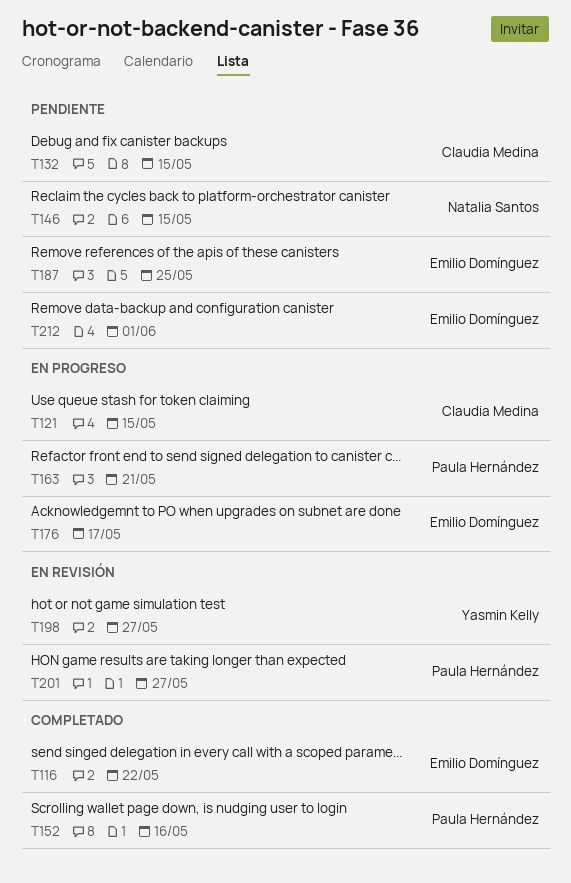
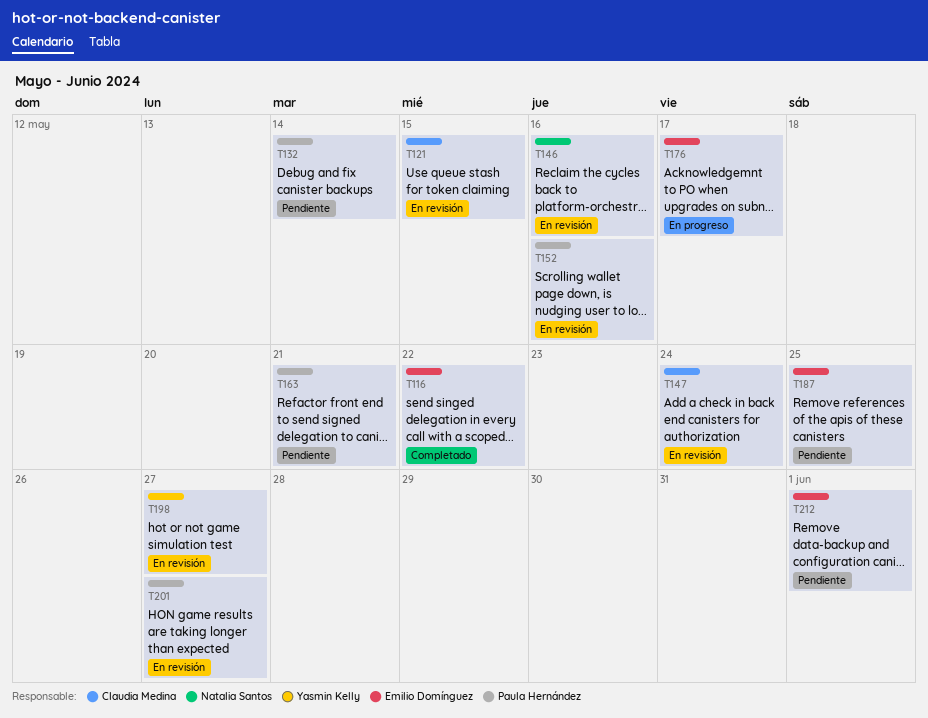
T121, status: En progreso -> En revisión
T132, owner: Claudia Medina -> Paula Hernández
T132, due: May 15 -> May 14
T146, status: Pendiente -> En revisión
T146, due: May 15 -> May 16
T147: none -> present
T152, status: Completado -> En revisión
T163, status: En progreso -> Pendiente

